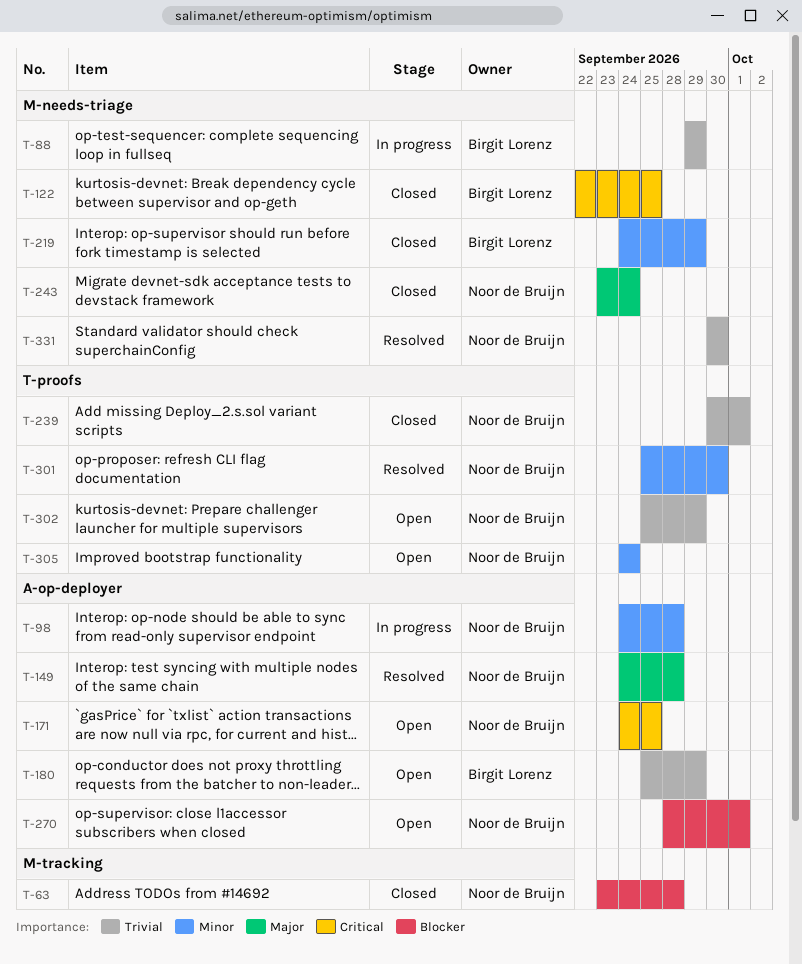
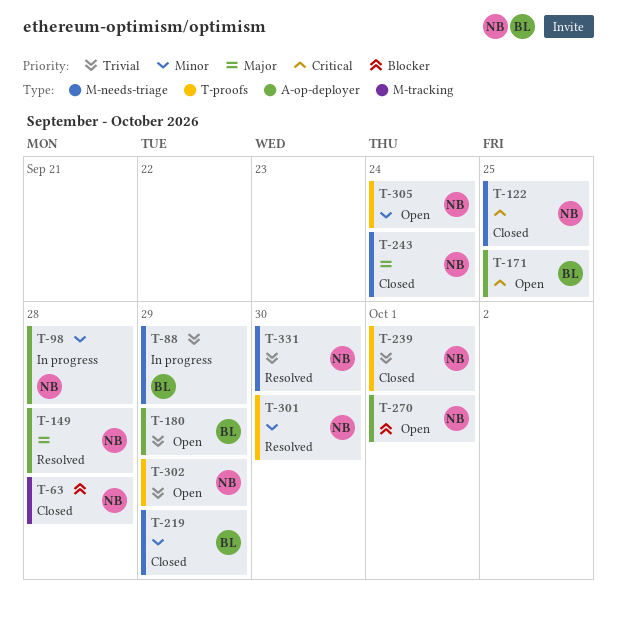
T-122, owner: Birgit Lorenz -> Noor de Bruijn
T-171, owner: Noor de Bruijn -> Birgit Lorenz

